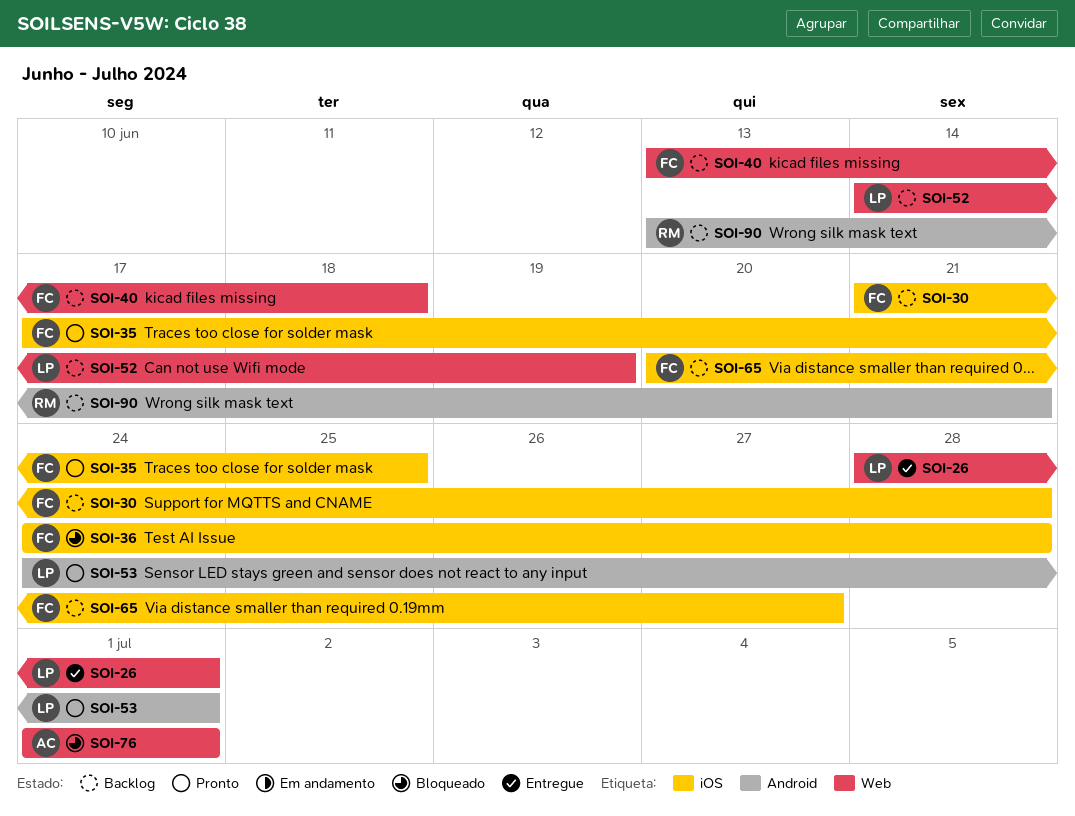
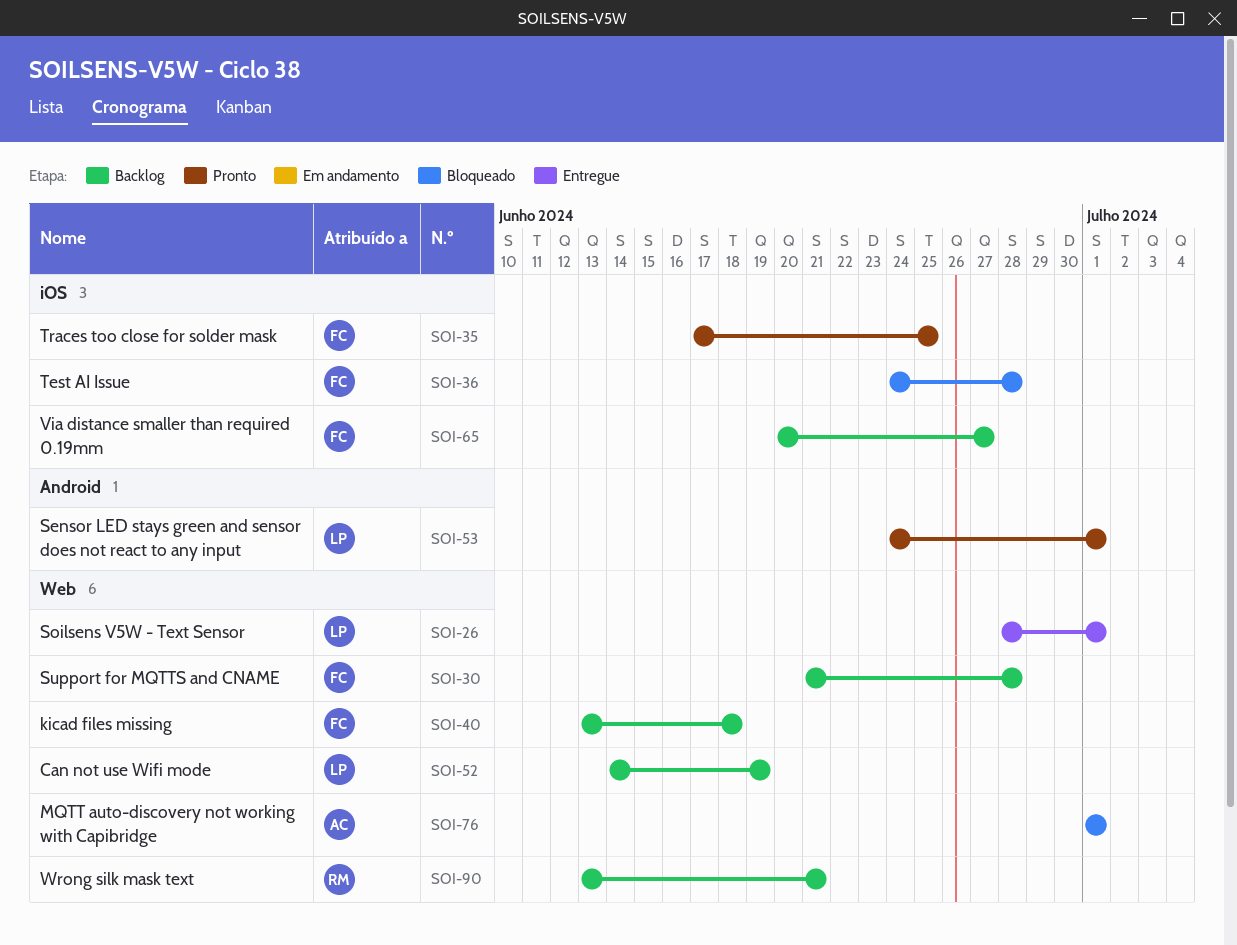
SOI-30, label: iOS -> Web
SOI-90, label: Android -> Web

